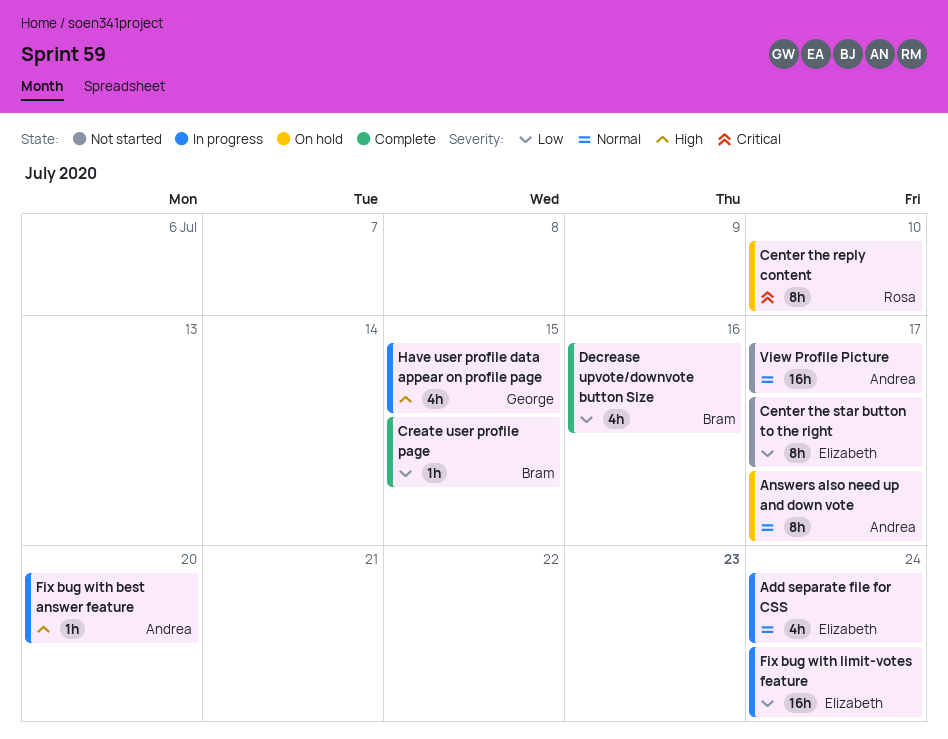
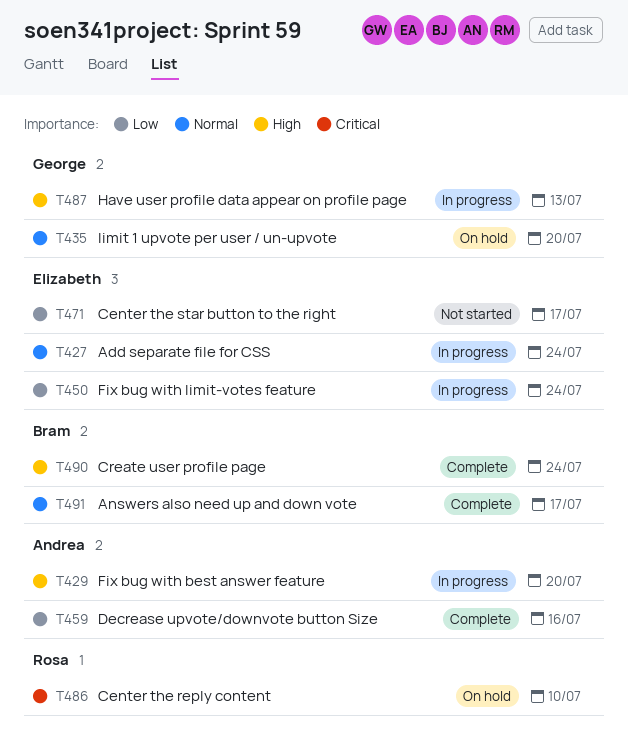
Answers also need up and down vote, status: On hold -> Complete
Answers also need up and down vote, owner: Andrea -> Bram
Create user profile page, priority: Low -> High
Create user profile page, due: Jul 15 -> Jul 24
Decrease upvote/downvote button Size, owner: Bram -> Andrea
Have user profile data appear on profile page, due: Jul 15 -> Jul 13
limit 1 upvote per user / un-upvote: none -> present
View Profile Picture: present -> none

